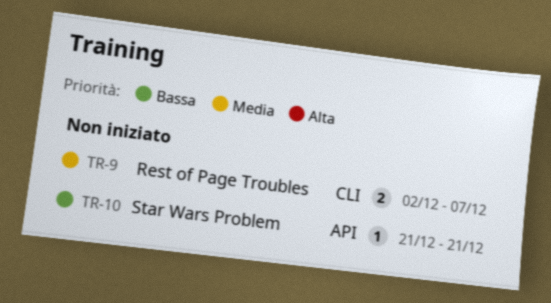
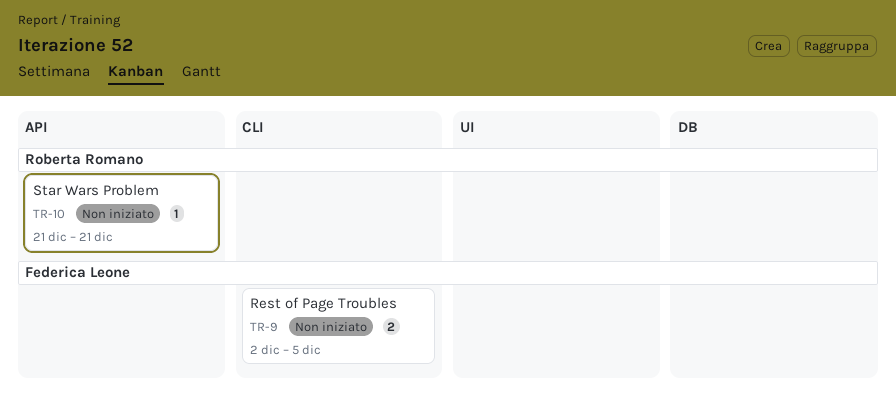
TR-9, due: Dec 7 -> Dec 5

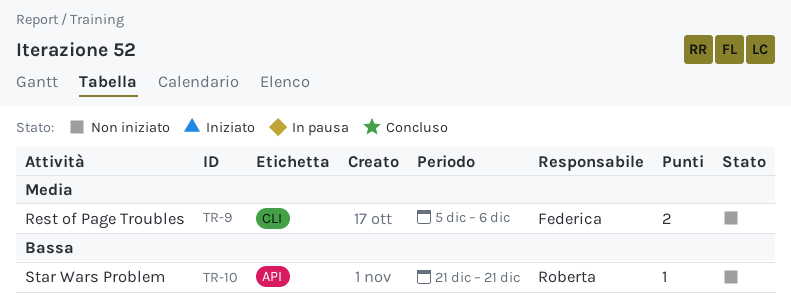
TR-9, start: Dec 2 -> Dec 5
TR-9, due: Dec 5 -> Dec 6

